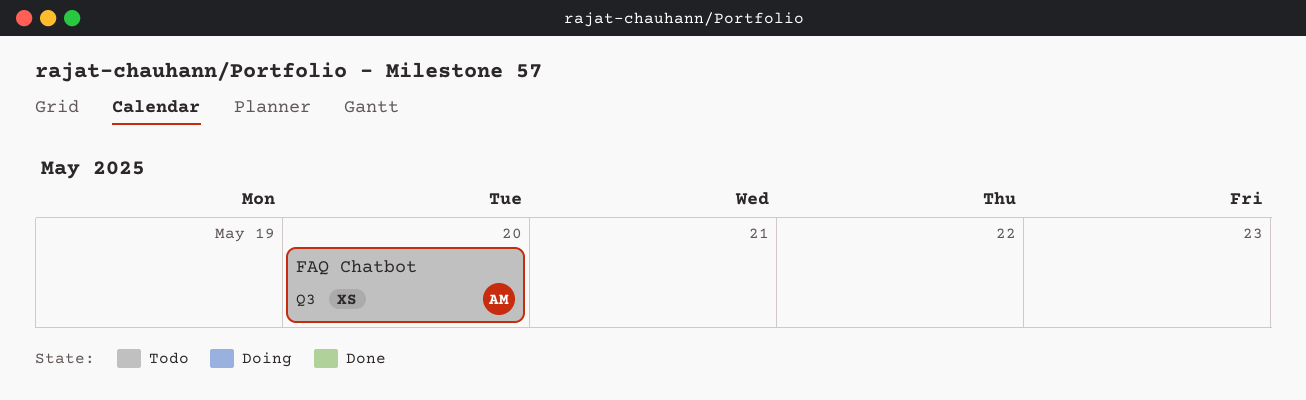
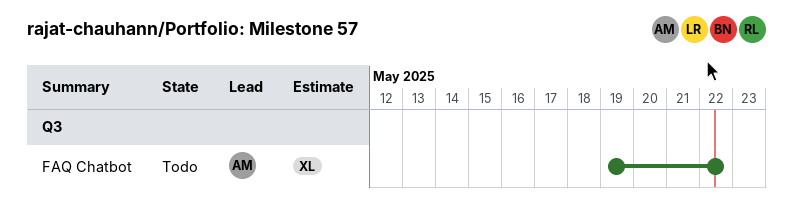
FAQ Chatbot, estimate: XS -> XL
FAQ Chatbot, due: May 20 -> May 22

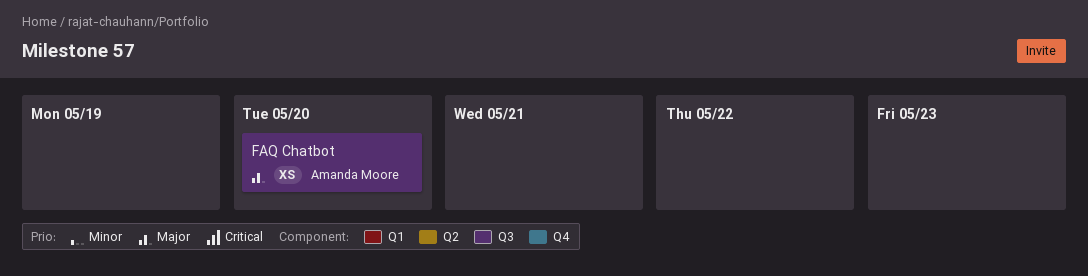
FAQ Chatbot, estimate: XL -> XS
FAQ Chatbot, due: May 22 -> May 20

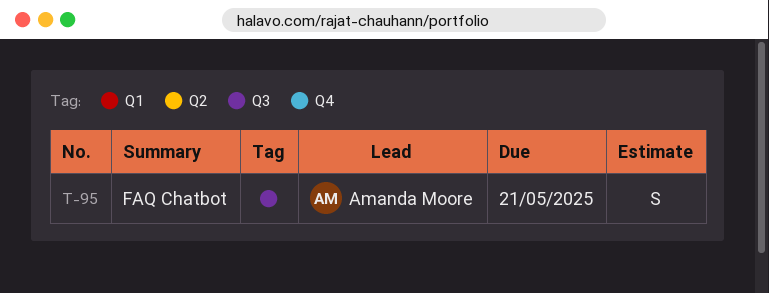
FAQ Chatbot, estimate: XS -> S
FAQ Chatbot, due: May 20 -> May 21

